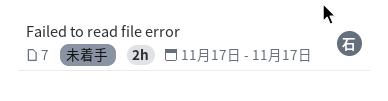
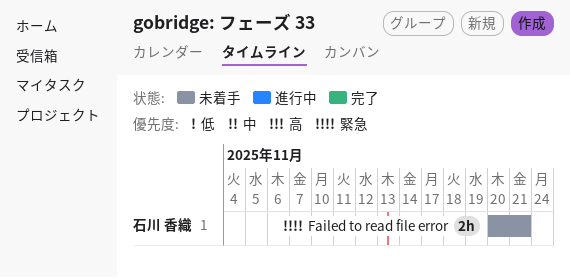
Failed to read file error, start: Nov 17 -> Nov 20
Failed to read file error, due: Nov 17 -> Nov 21

